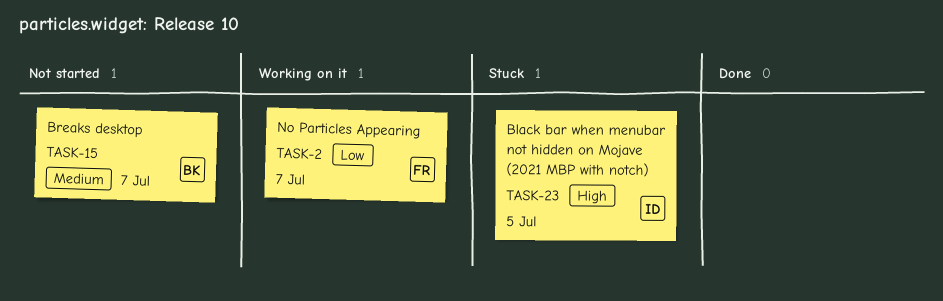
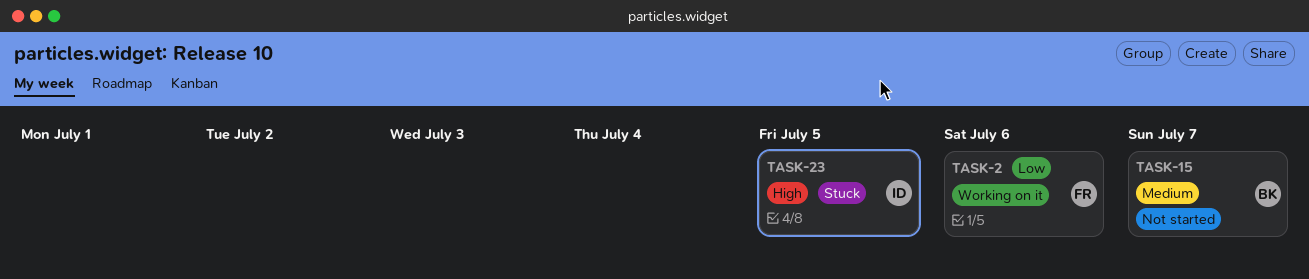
TASK-2, due: Jul 7 -> Jul 6

